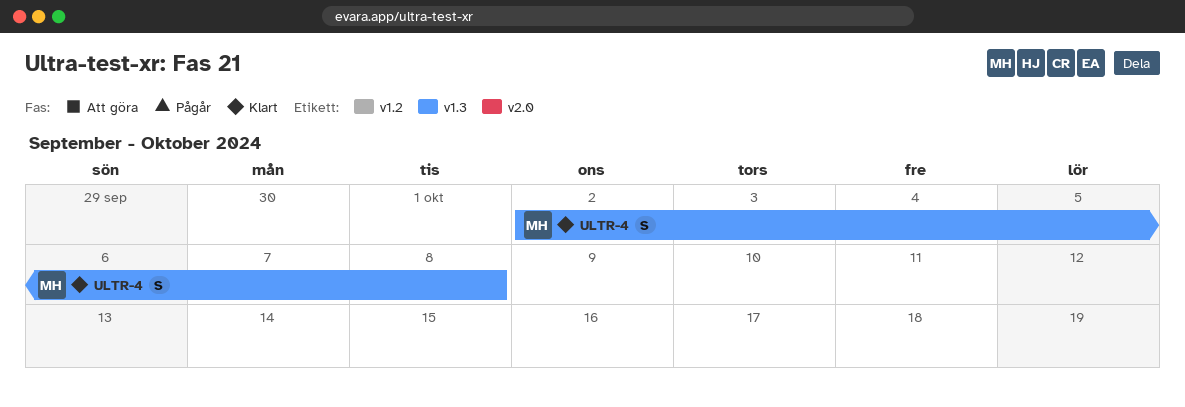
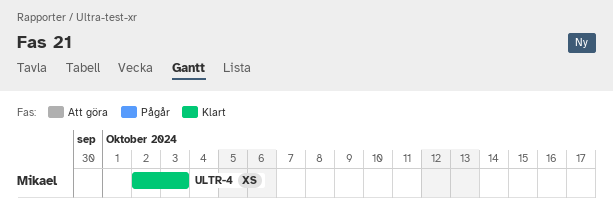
ULTR-4, estimate: S -> XS
ULTR-4, due: Oct 8 -> Oct 3

